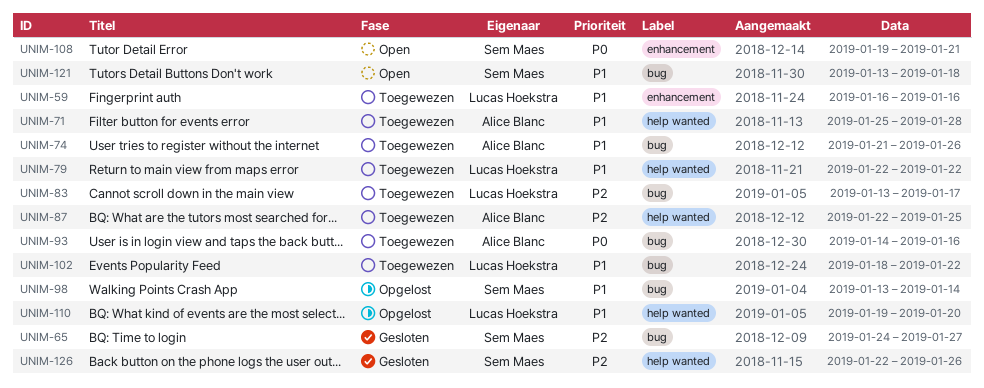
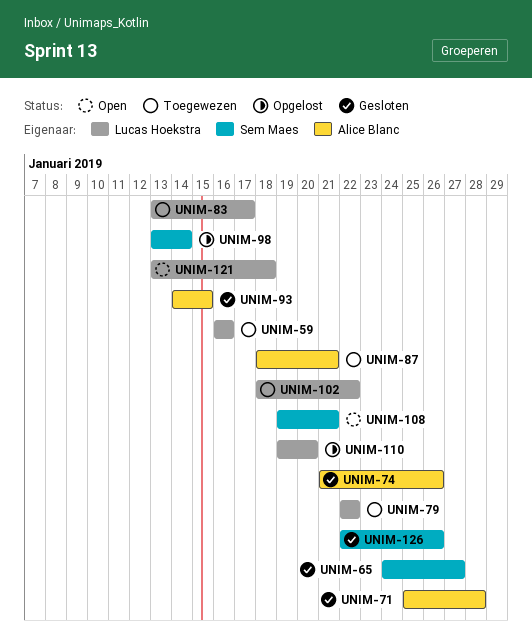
UNIM-71, status: Toegewezen -> Gesloten
UNIM-74, status: Toegewezen -> Gesloten
UNIM-87, start: Jan 22 -> Jan 18
UNIM-87, due: Jan 25 -> Jan 21
UNIM-93, status: Toegewezen -> Gesloten
UNIM-93, due: Jan 16 -> Jan 15
UNIM-121, owner: Sem Maes -> Lucas Hoekstra

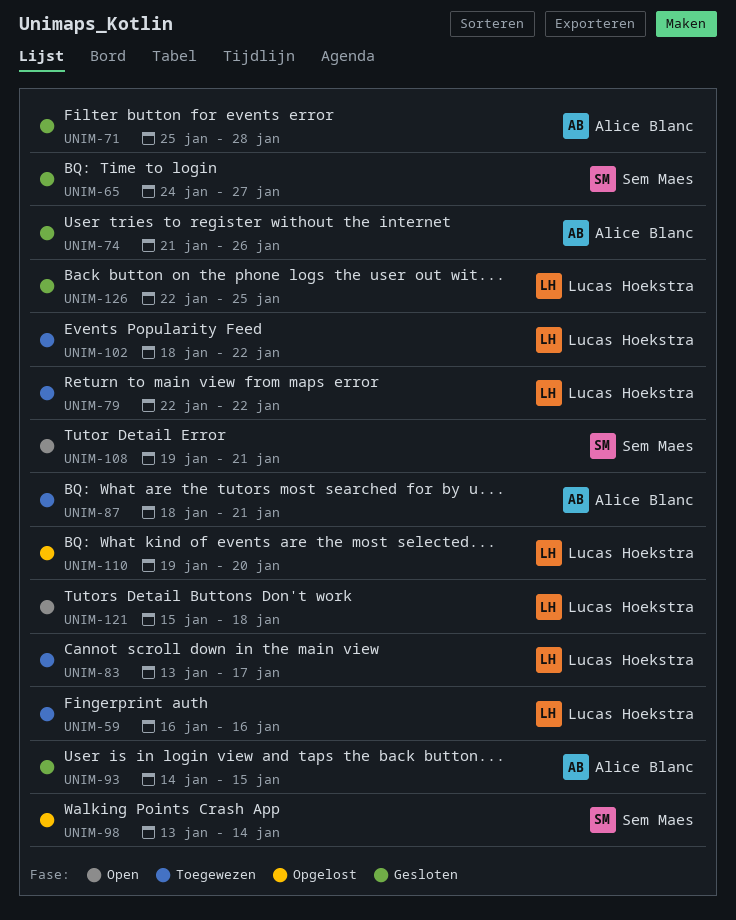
UNIM-121, start: Jan 13 -> Jan 15
UNIM-126, owner: Sem Maes -> Lucas Hoekstra
UNIM-126, due: Jan 26 -> Jan 25

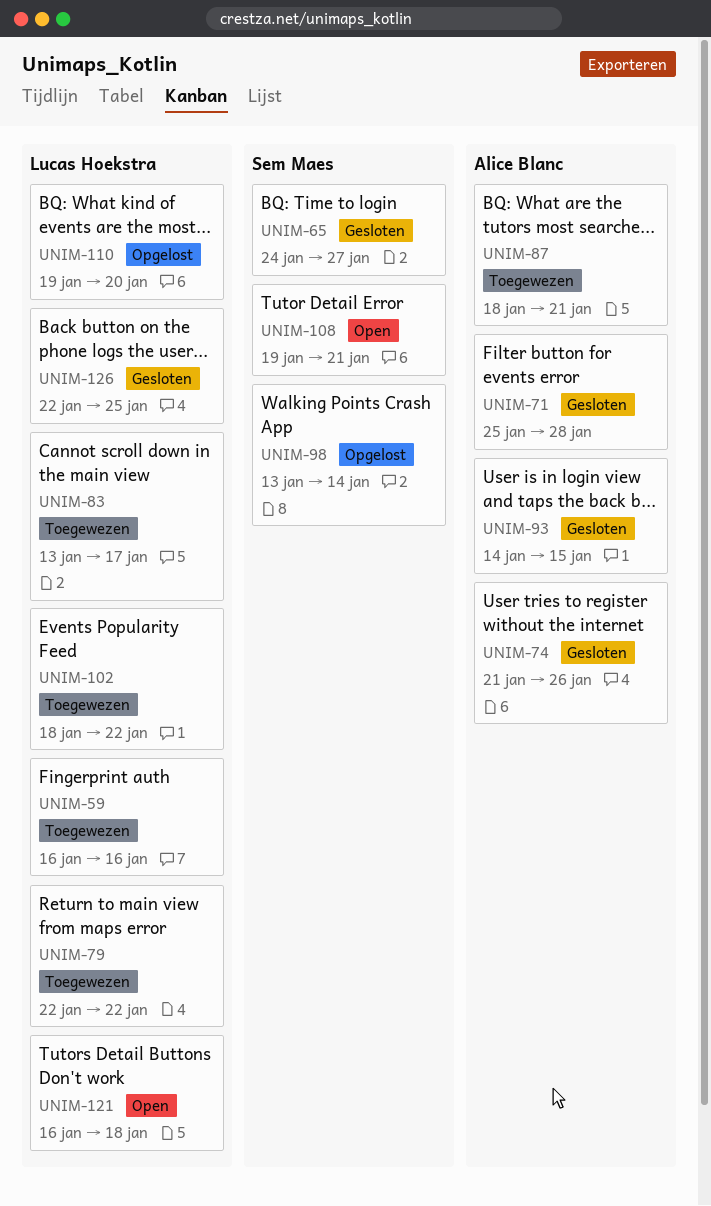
UNIM-121, start: Jan 15 -> Jan 16

